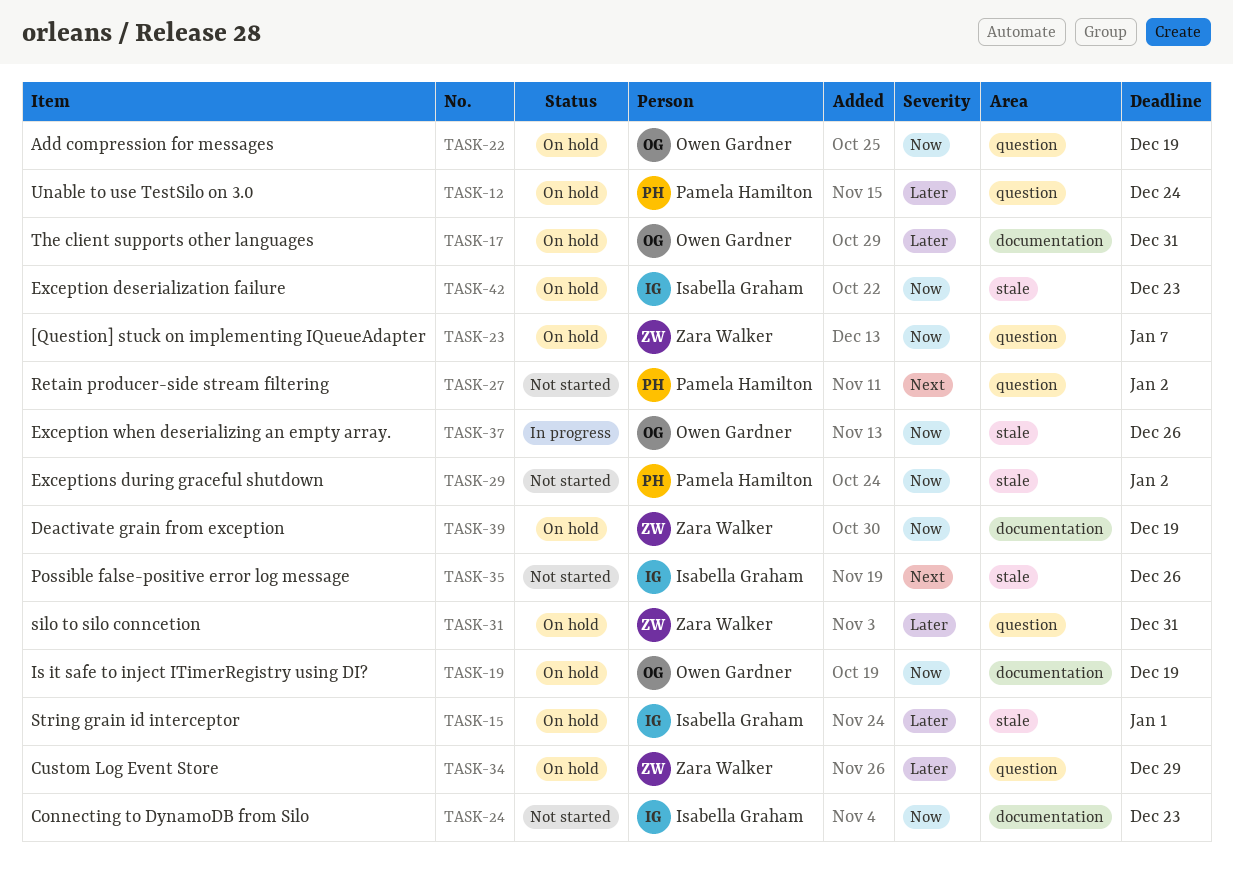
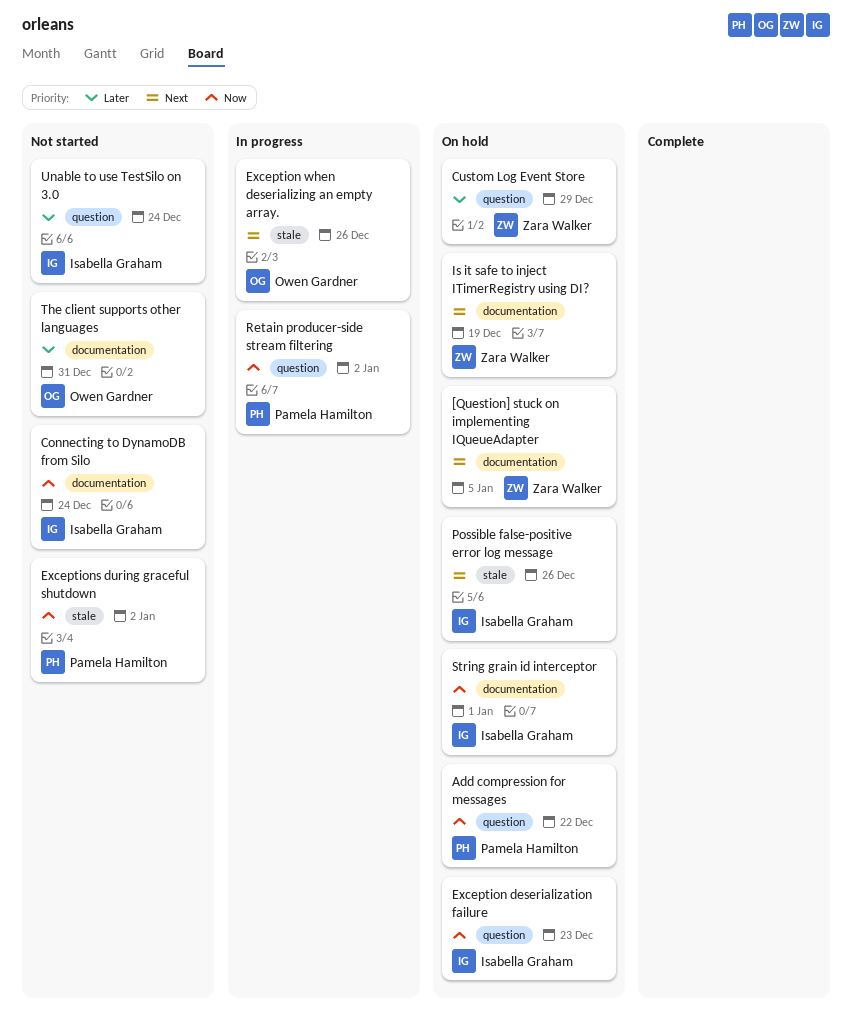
[Question] stuck on implementing IQueueAdapter, priority: Now -> Next
[Question] stuck on implementing IQueueAdapter, label: question -> documentation
[Question] stuck on implementing IQueueAdapter, due: Jan 7 -> Jan 5
Add compression for messages, owner: Owen Gardner -> Pamela Hamilton
Add compression for messages, due: Dec 19 -> Dec 22
Connecting to DynamoDB from Silo, due: Dec 23 -> Dec 24
Deactivate grain from exception: present -> none
Exception deserialization failure, label: stale -> question
Exception when deserializing an empty array., priority: Now -> Next
Is it safe to inject ITimerRegistry using DI?, owner: Owen Gardner -> Zara Walker
Is it safe to inject ITimerRegistry using DI?, priority: Now -> Next
Possible false-positive error log message, status: Not started -> On hold
Retain producer-side stream filtering, status: Not started -> In progress
Retain producer-side stream filtering, priority: Next -> Now
silo to silo conncetion: present -> none
String grain id interceptor, priority: Later -> Now
String grain id interceptor, label: stale -> documentation
The client supports other languages, status: On hold -> Not started
Unable to use TestSilo on 3.0, status: On hold -> Not started
Unable to use TestSilo on 3.0, owner: Pamela Hamilton -> Isabella Graham

